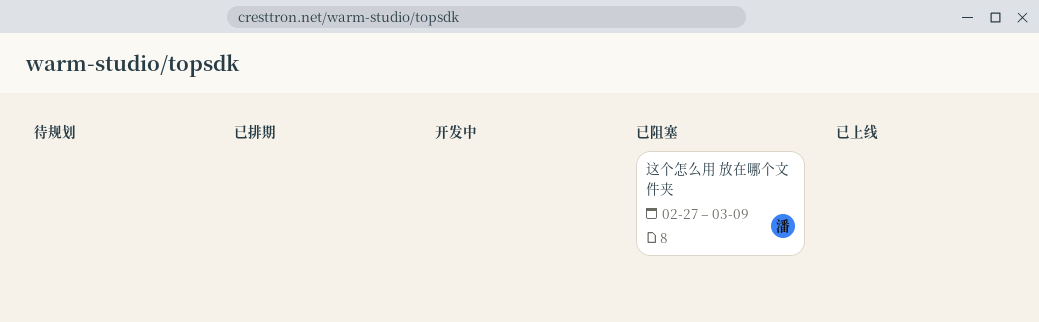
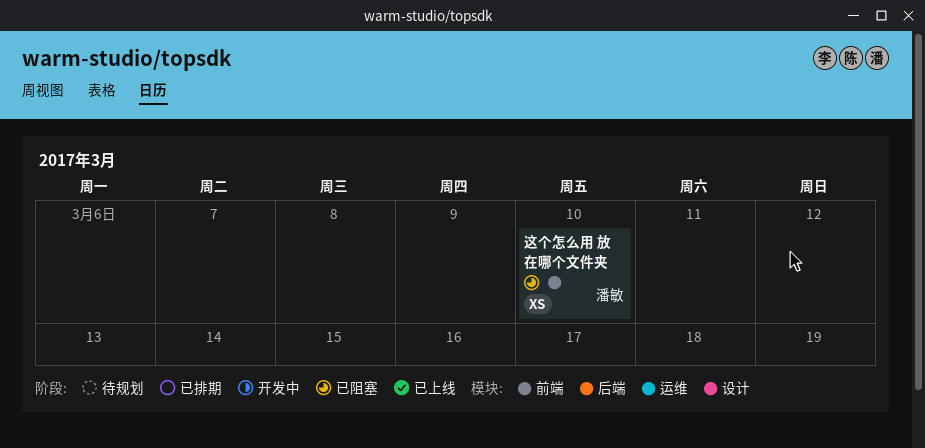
这个怎么用 放在哪个文件夹, due: Mar 9 -> Mar 10

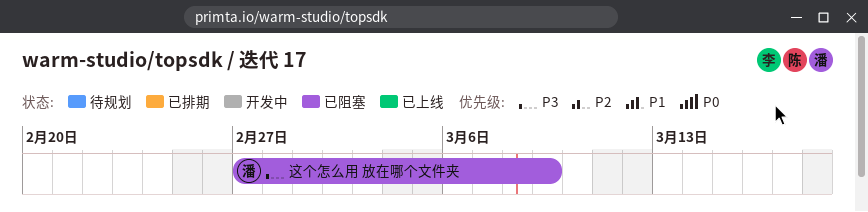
这个怎么用 放在哪个文件夹, due: Mar 10 -> Mar 9

